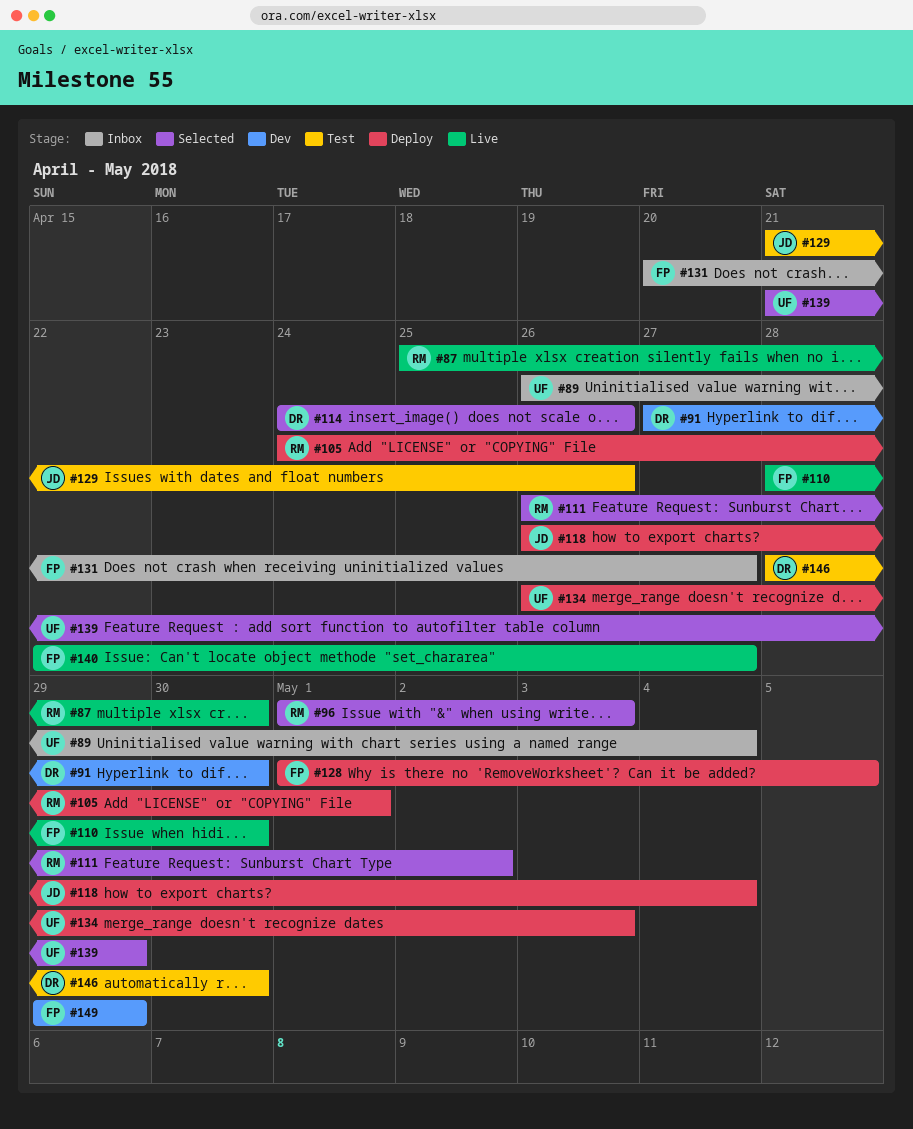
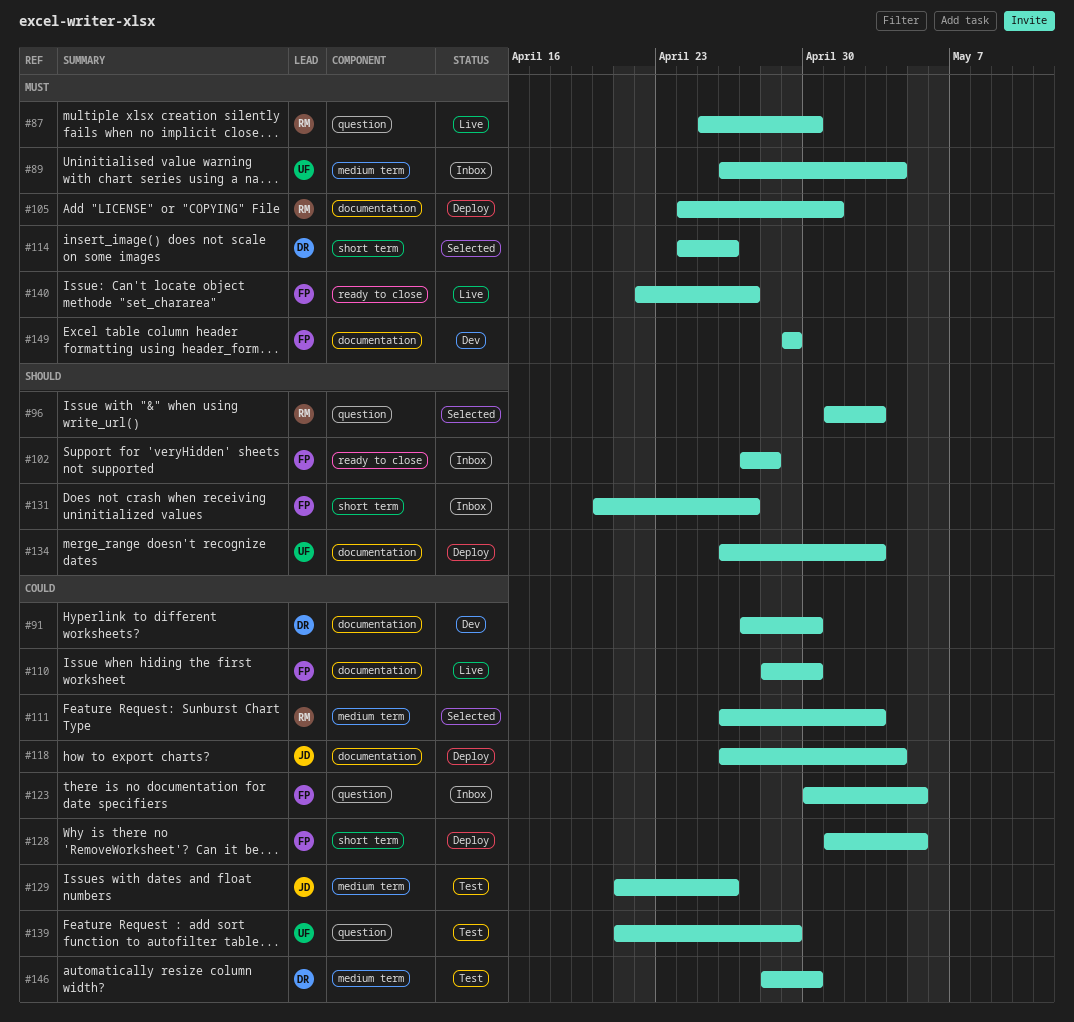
#102: none -> present
#111, due: May 2 -> May 3
#123: none -> present
#139, status: Selected -> Test

